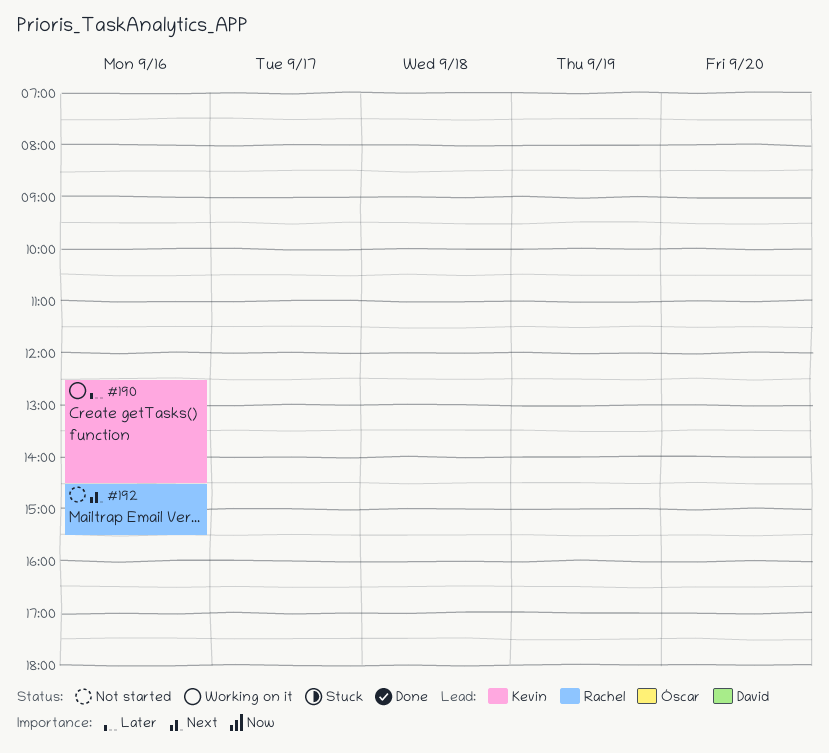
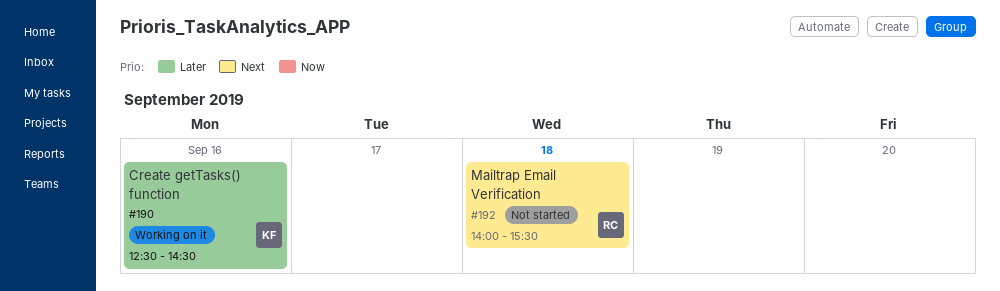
#192, day: Sep 16 -> Sep 18
#192, begins: 14:30 -> 14:00

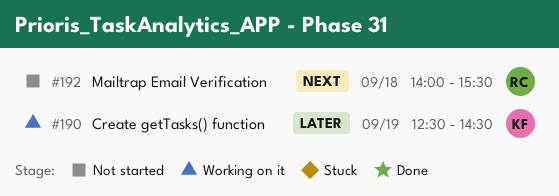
#190, day: Sep 16 -> Sep 19

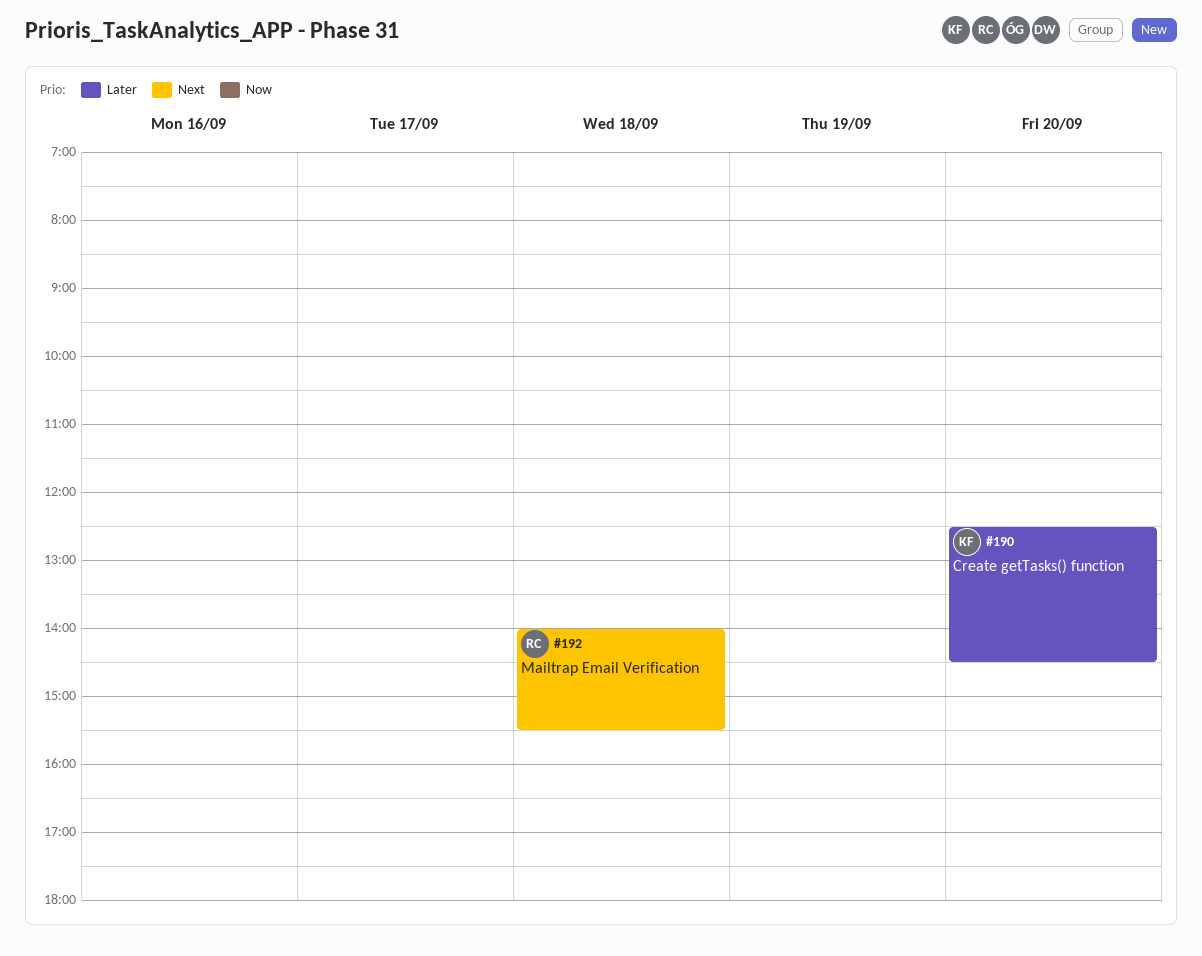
#190, day: Sep 19 -> Sep 20

